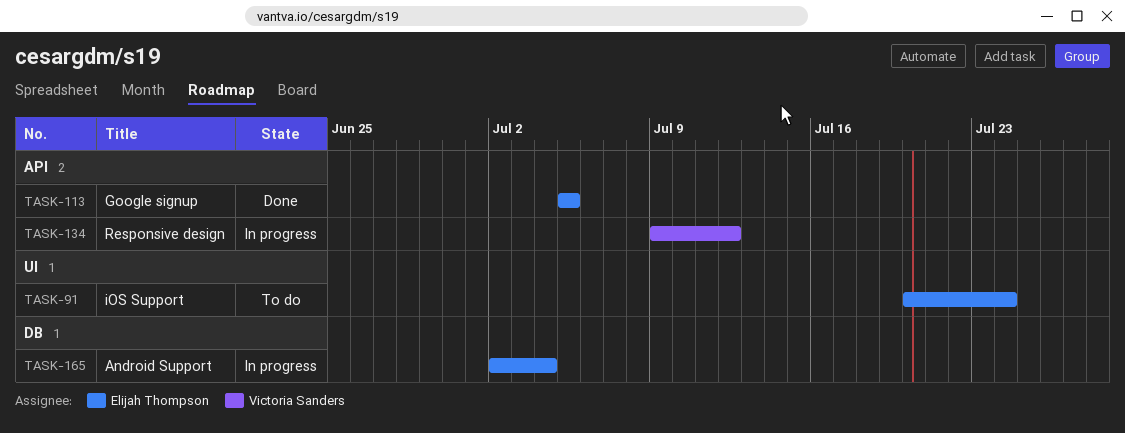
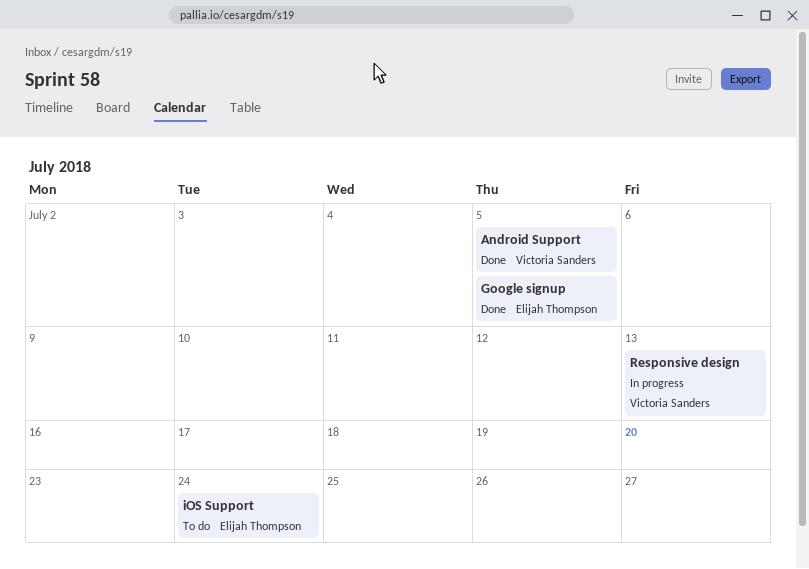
Android Support, status: In progress -> Done
Android Support, owner: Elijah Thompson -> Victoria Sanders
Android Support, due: Jul 4 -> Jul 5
Responsive design, due: Jul 12 -> Jul 13

